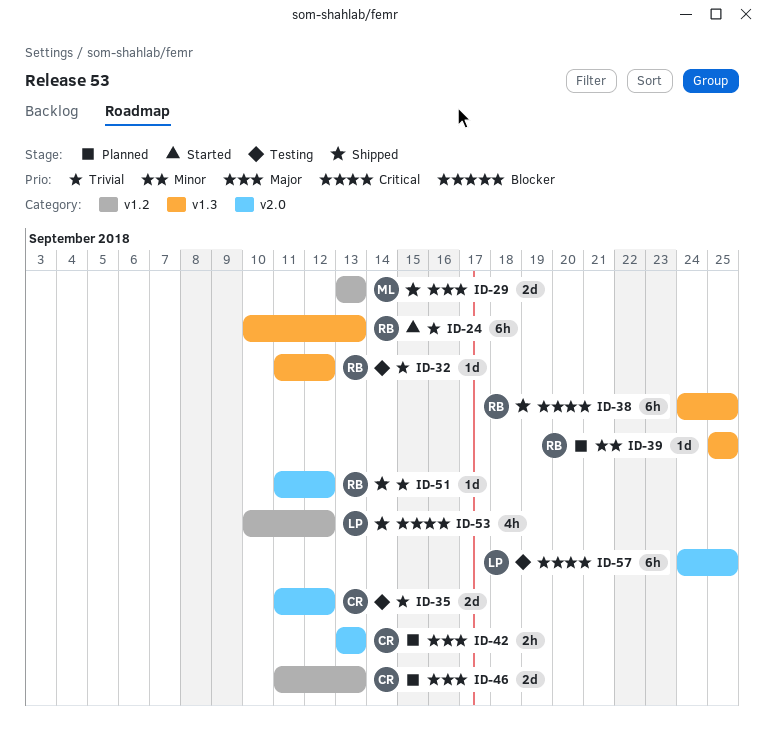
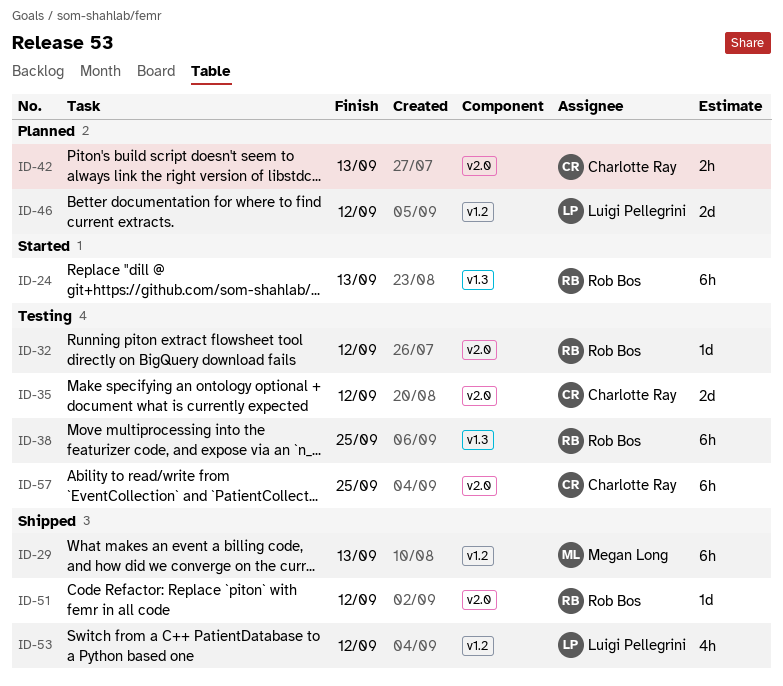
ID-29, estimate: 2d -> 6h
ID-32, label: v1.3 -> v2.0
ID-38, status: Shipped -> Testing
ID-39: present -> none
ID-46, owner: Charlotte Ray -> Luigi Pellegrini
ID-46, due: Sep 13 -> Sep 12
ID-57, owner: Luigi Pellegrini -> Charlotte Ray

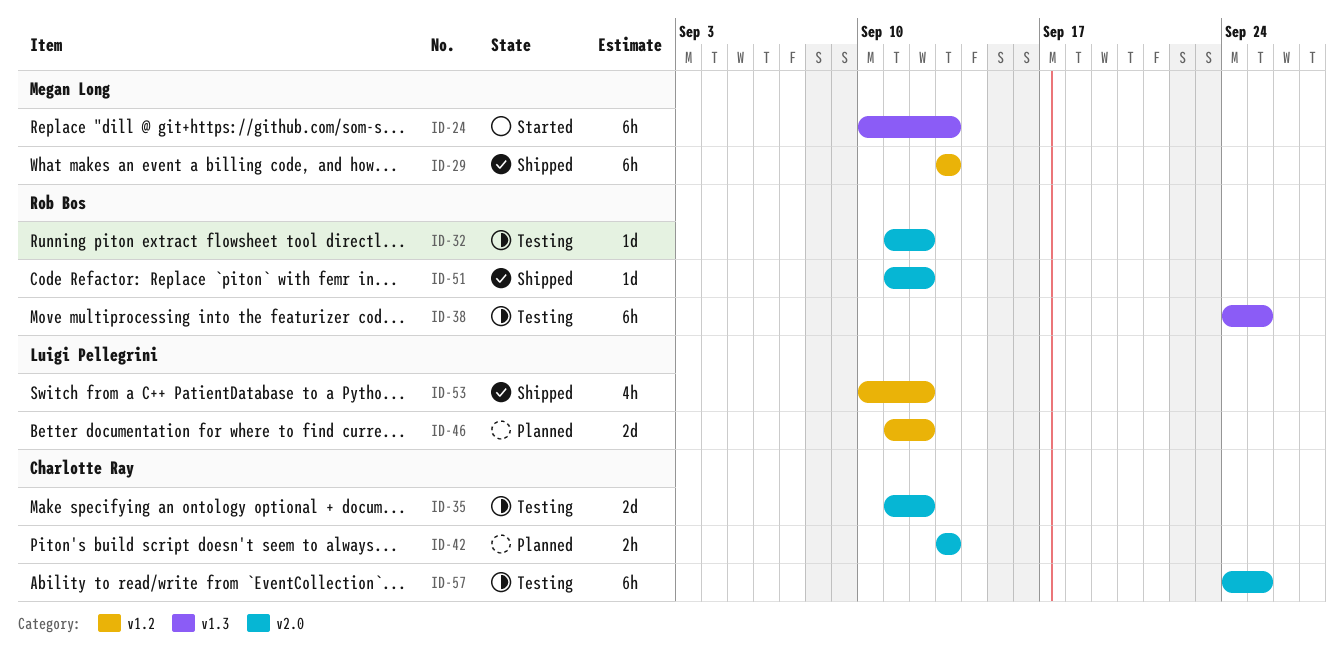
ID-24, owner: Rob Bos -> Megan Long

